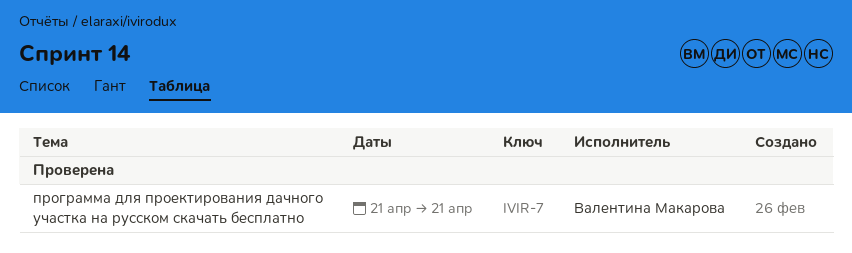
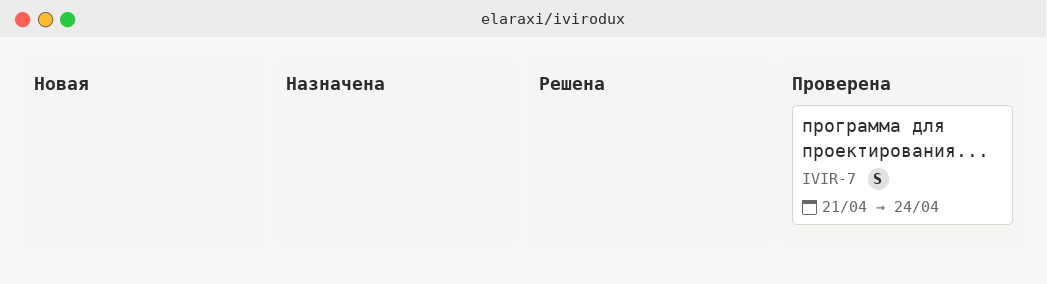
IVIR-7, due: Apr 21 -> Apr 24

